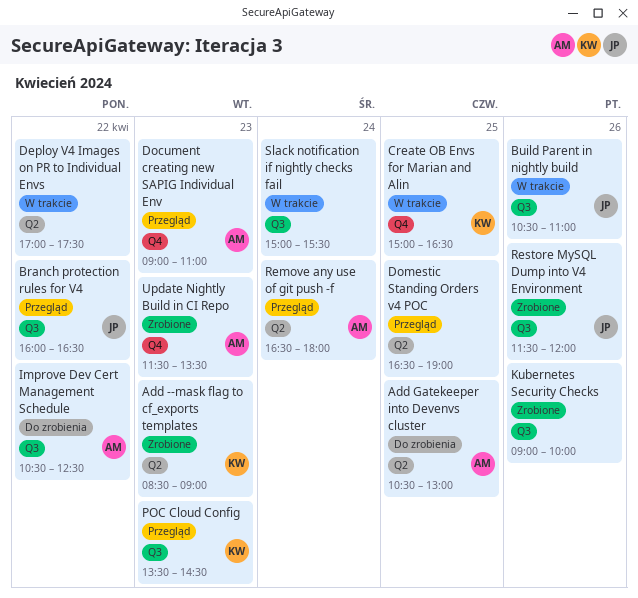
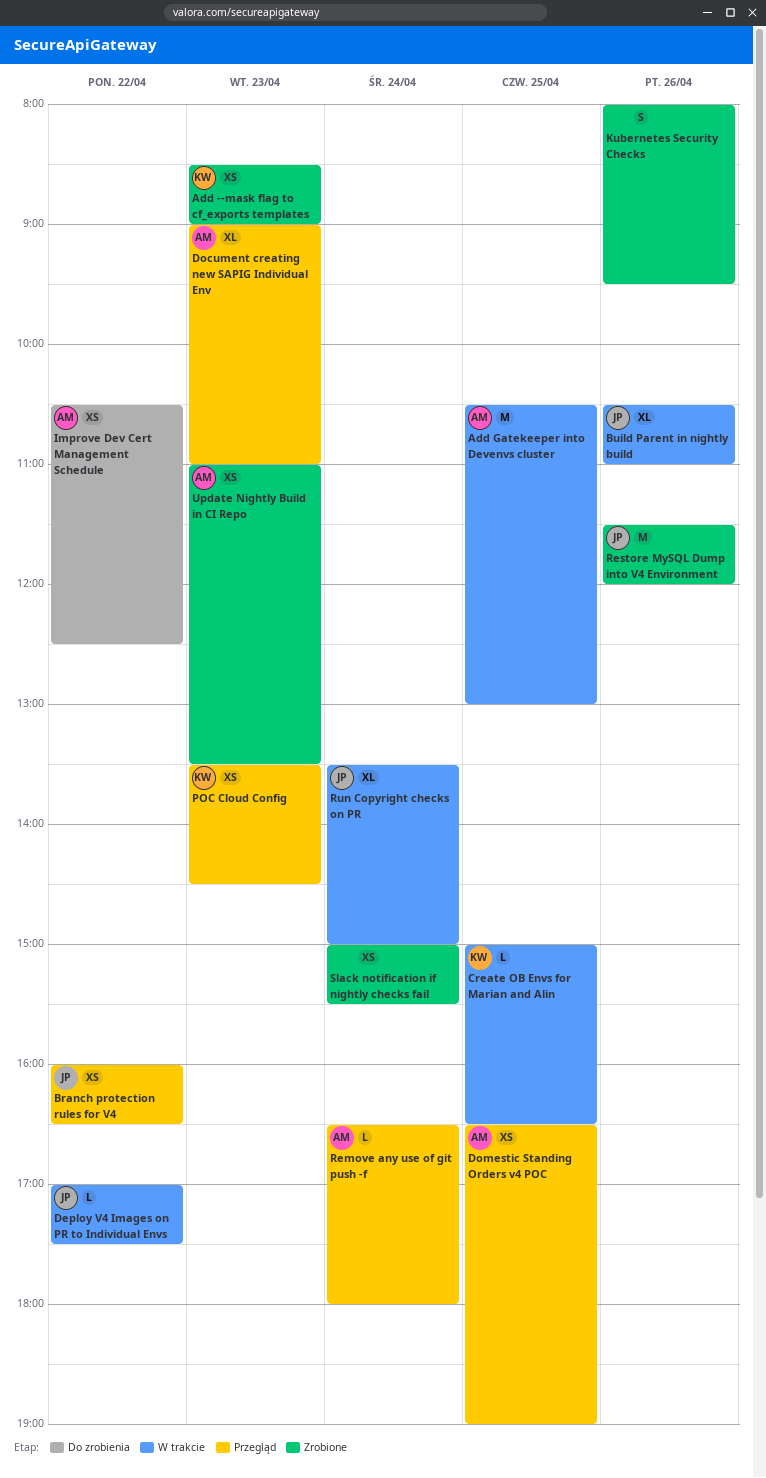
Add Gatekeeper into Devenvs cluster, status: Do zrobienia -> W trakcie
Deploy V4 Images on PR to Individual Envs, owner: none -> JP
Domestic Standing Orders v4 POC, owner: none -> AM
Kubernetes Security Checks, begins: 09:00 -> 08:00
Kubernetes Security Checks, ends: 10:00 -> 09:30
Run Copyright checks on PR: none -> present
Slack notification if nightly checks fail, status: W trakcie -> Zrobione
Update Nightly Build in CI Repo, begins: 11:30 -> 11:00

